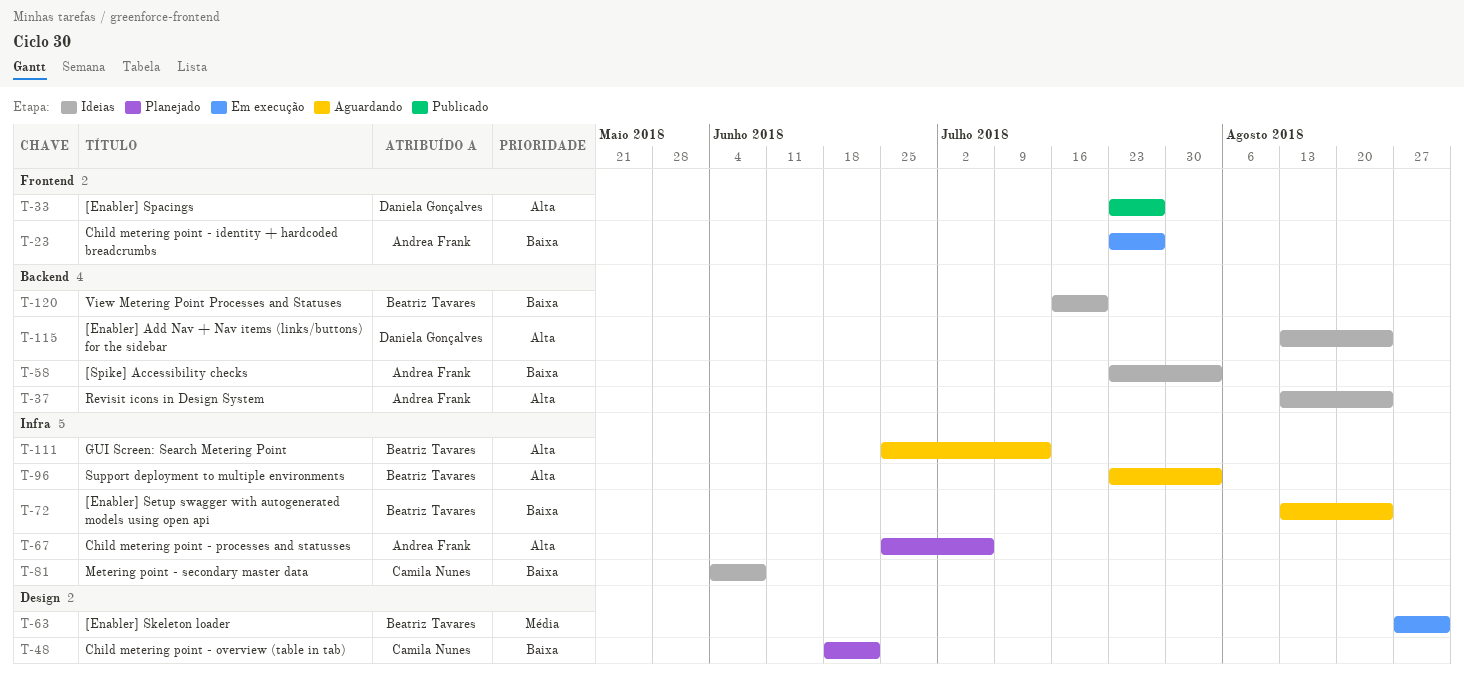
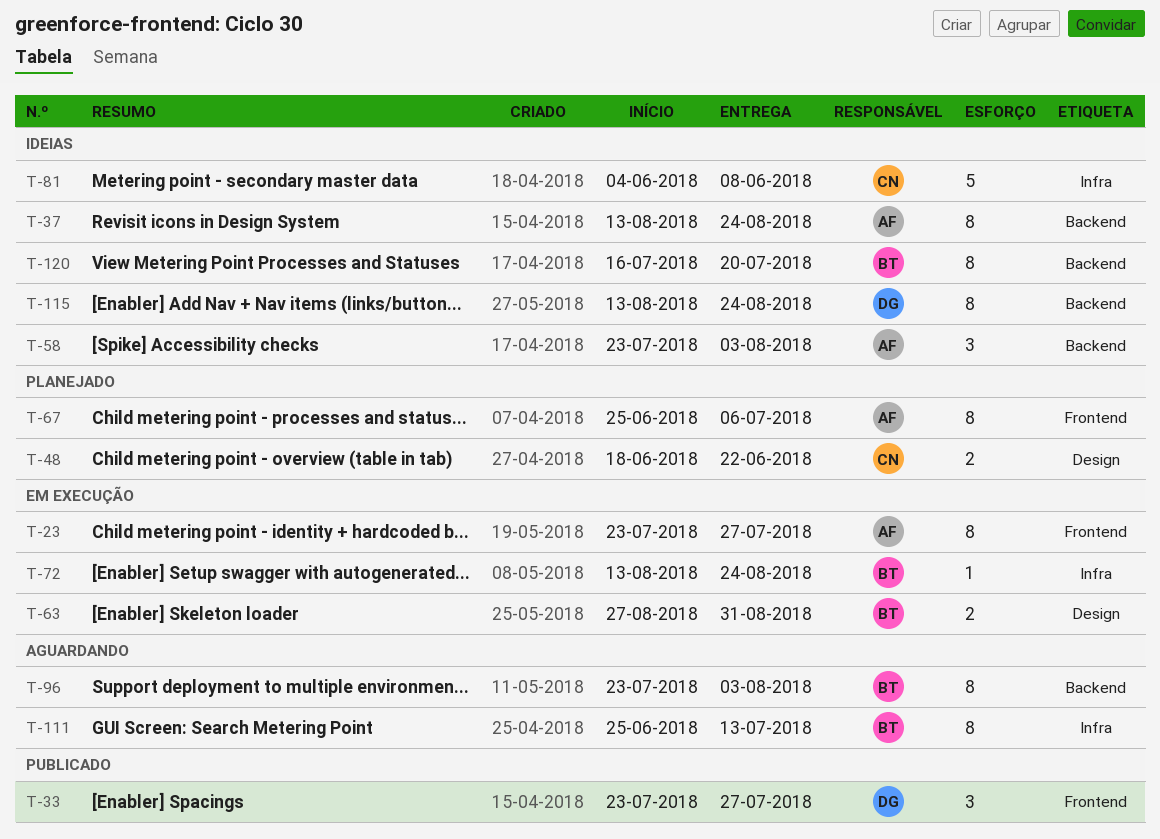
T-67, label: Infra -> Frontend
T-72, status: Aguardando -> Em execução
T-96, label: Infra -> Backend

